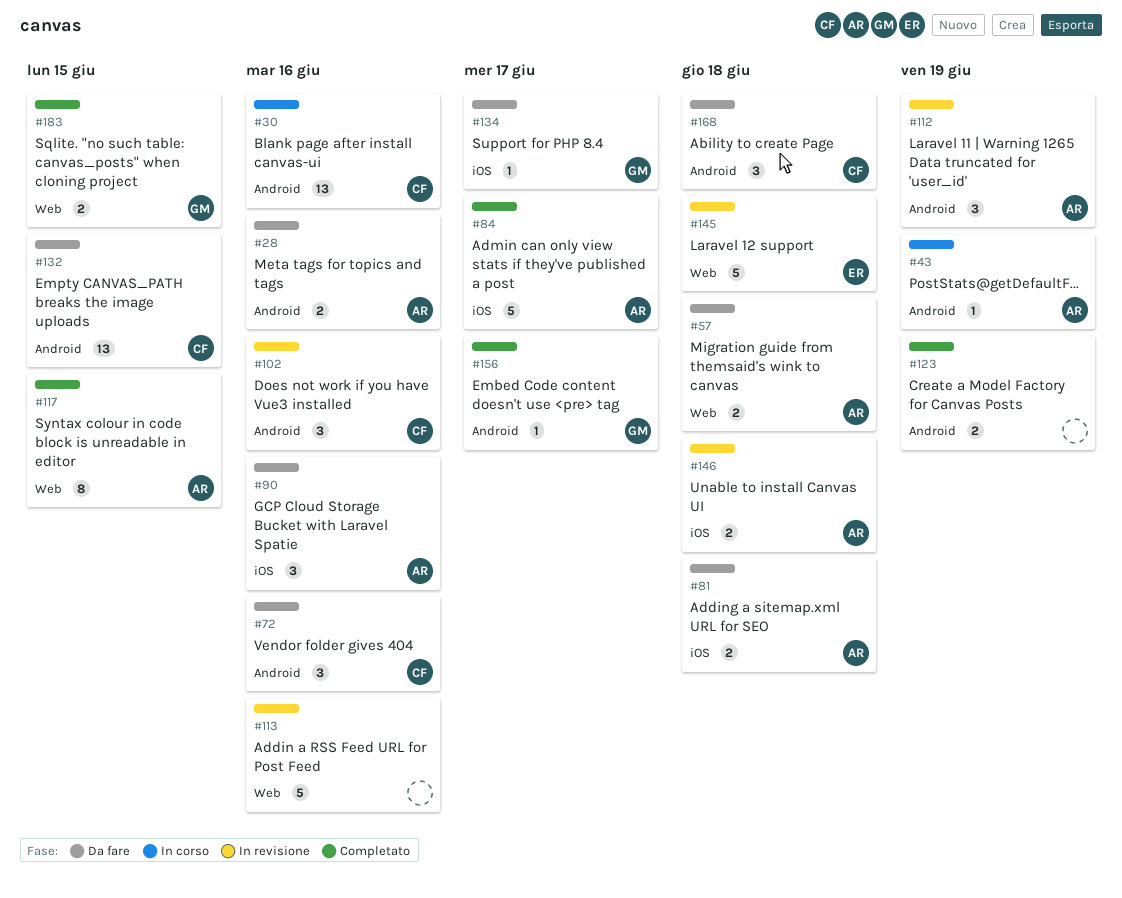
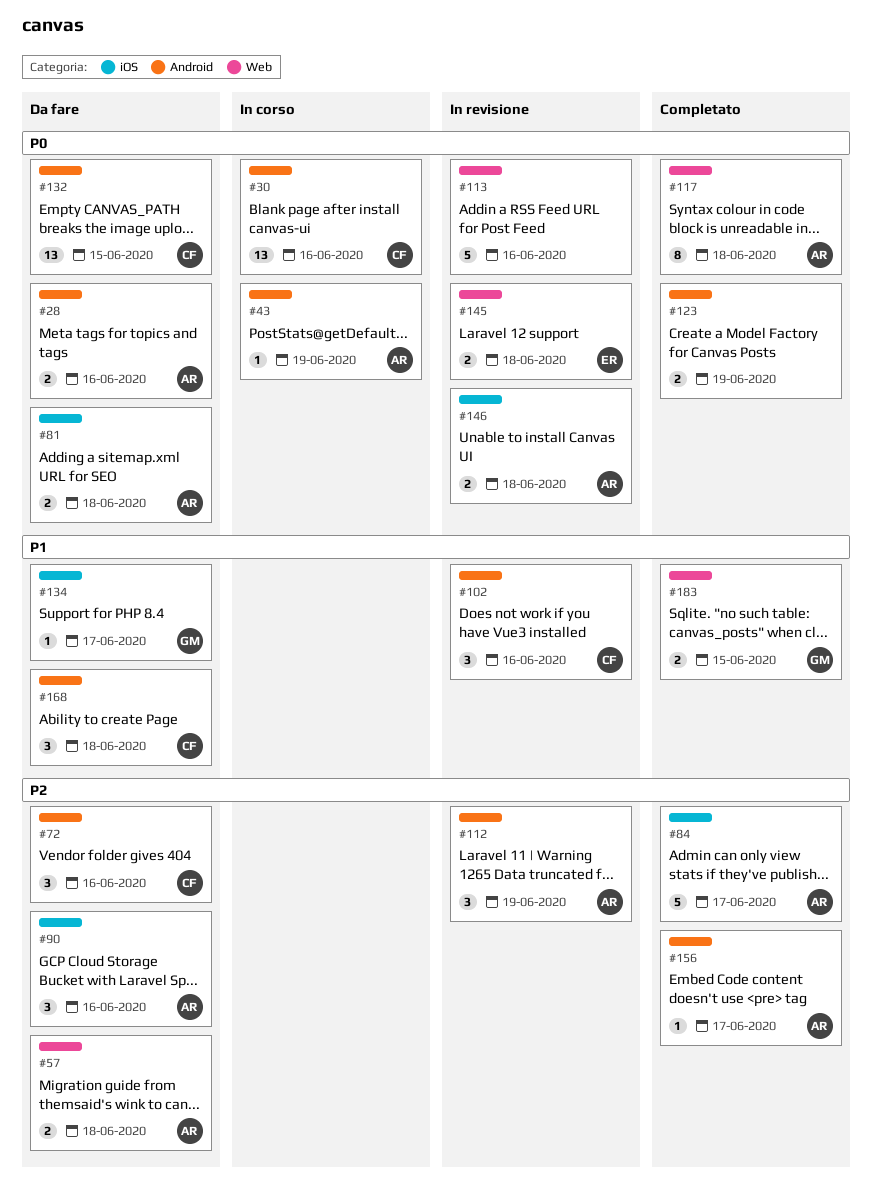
#117, due: Jun 15 -> Jun 18
#145, estimate: 5 -> 2
#156, owner: GM -> AR

